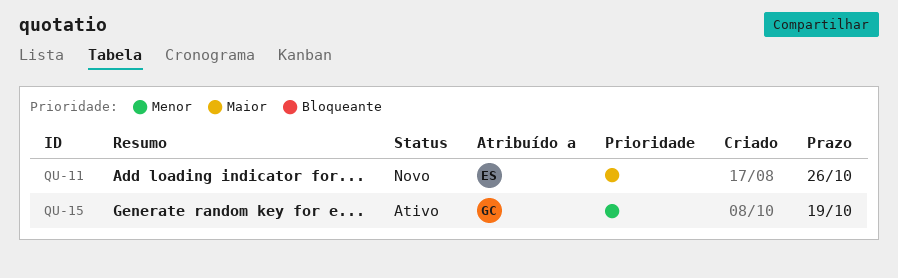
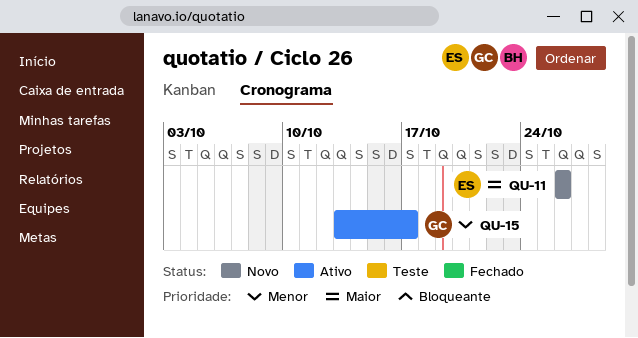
QU-15, due: Oct 19 -> Oct 17

